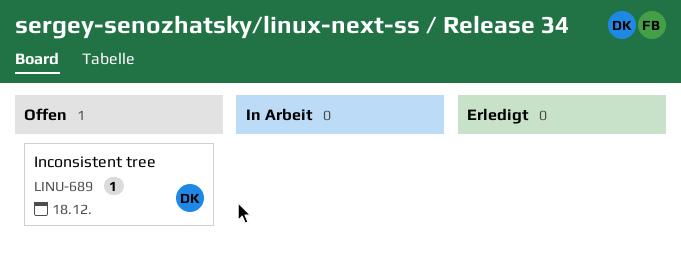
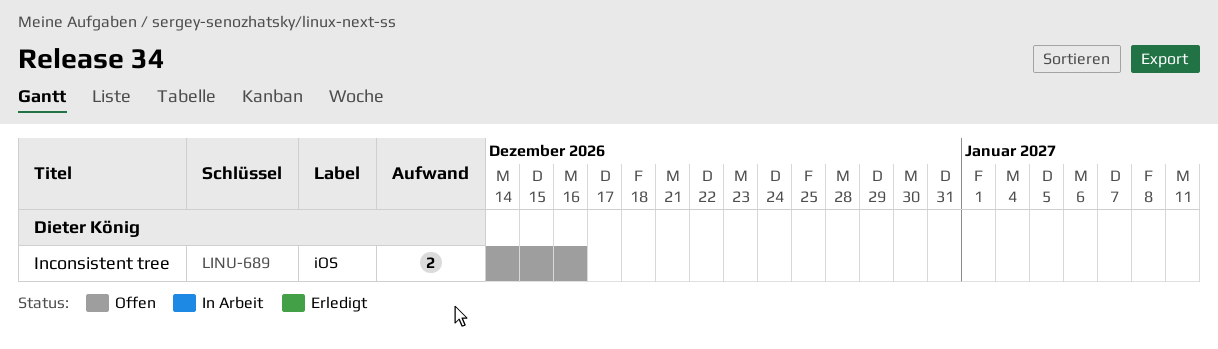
LINU-689, estimate: 1 -> 2
LINU-689, due: Dec 18 -> Dec 16

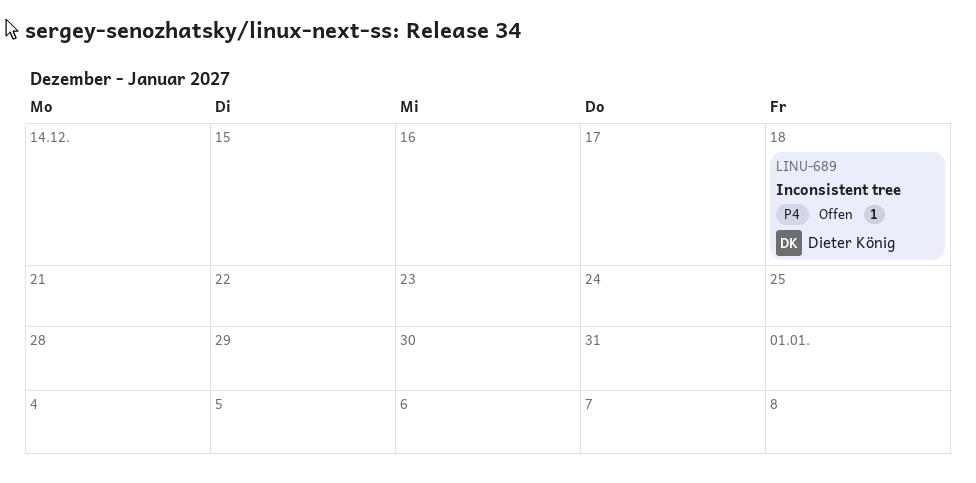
LINU-689, estimate: 2 -> 1
LINU-689, due: Dec 16 -> Dec 18

